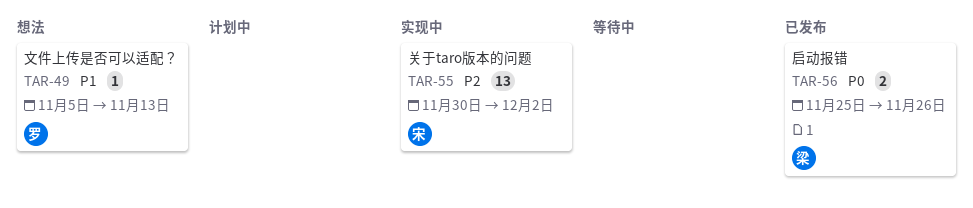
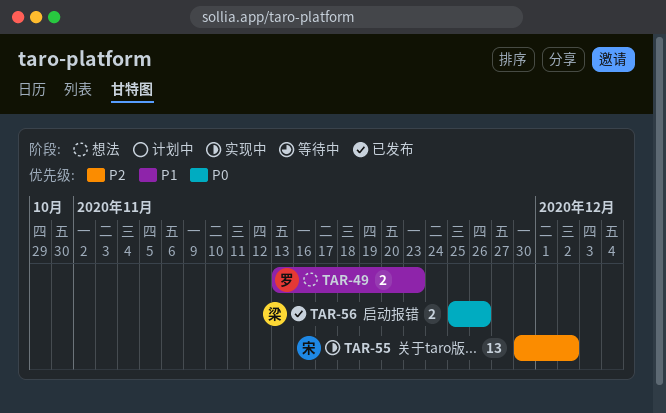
TAR-49, estimate: 1 -> 2
TAR-49, start: Nov 5 -> Nov 13
TAR-49, due: Nov 13 -> Nov 23

